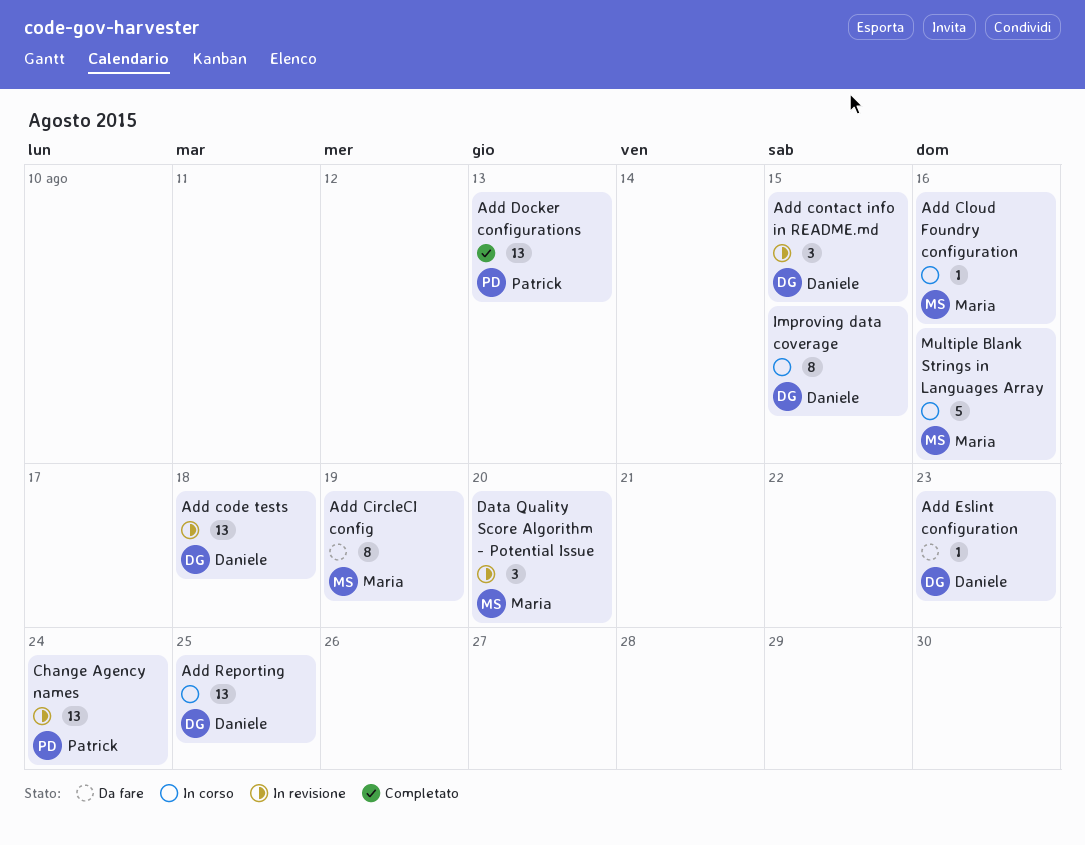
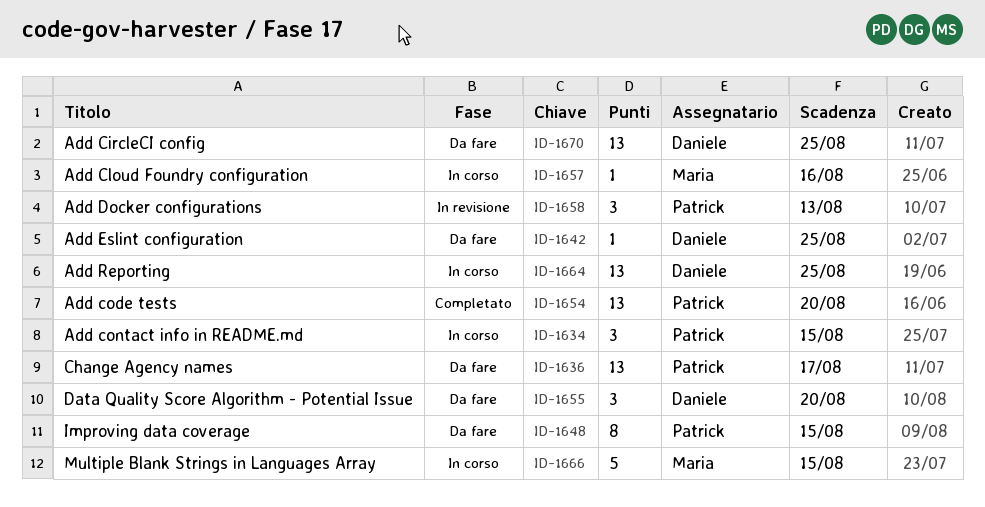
Add CircleCI config, owner: Maria -> Daniele
Add CircleCI config, estimate: 8 -> 13
Add CircleCI config, due: Aug 19 -> Aug 25
Add code tests, status: In revisione -> Completato
Add code tests, owner: Daniele -> Patrick
Add code tests, due: Aug 18 -> Aug 20
Add contact info in README.md, status: In revisione -> In corso
Add contact info in README.md, owner: Daniele -> Patrick
Add Docker configurations, status: Completato -> In revisione
Add Docker configurations, estimate: 13 -> 3
Add Eslint configuration, due: Aug 23 -> Aug 25
Change Agency names, status: In revisione -> Da fare
Change Agency names, due: Aug 24 -> Aug 17
Data Quality Score Algorithm - Potential Issue, status: In revisione -> Da fare
Data Quality Score Algorithm - Potential Issue, owner: Maria -> Daniele
Improving data coverage, status: In corso -> Da fare
Improving data coverage, owner: Daniele -> Patrick
Multiple Blank Strings in Languages Array, due: Aug 16 -> Aug 15

